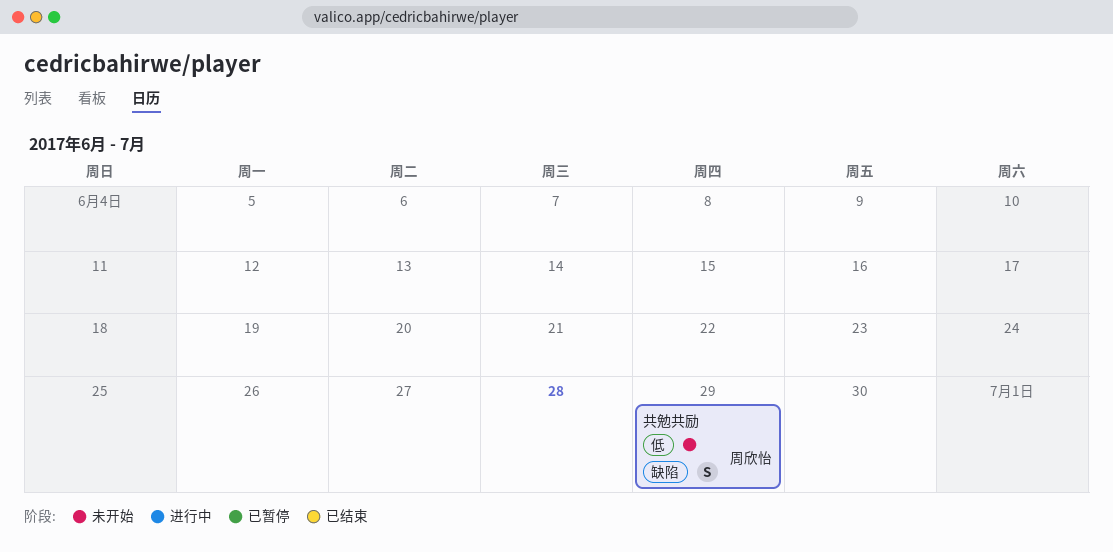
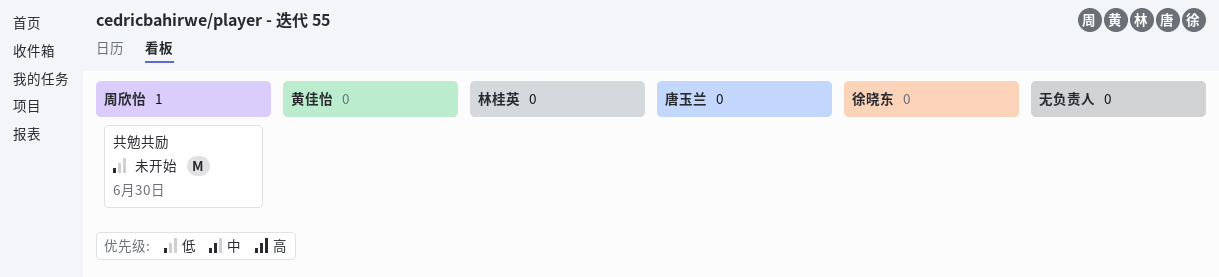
共勉共励, estimate: S -> M
共勉共励, due: Jun 29 -> Jun 30

